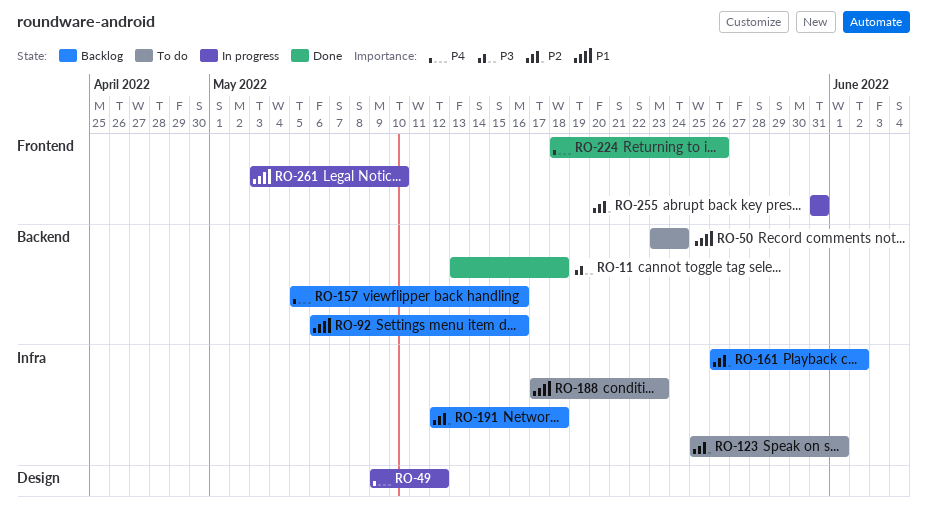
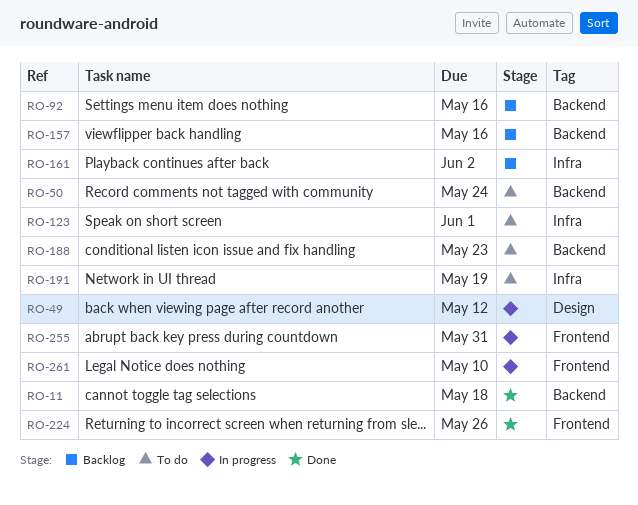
RO-188, label: Infra -> Backend
RO-191, status: Backlog -> To do
RO-191, due: May 18 -> May 19

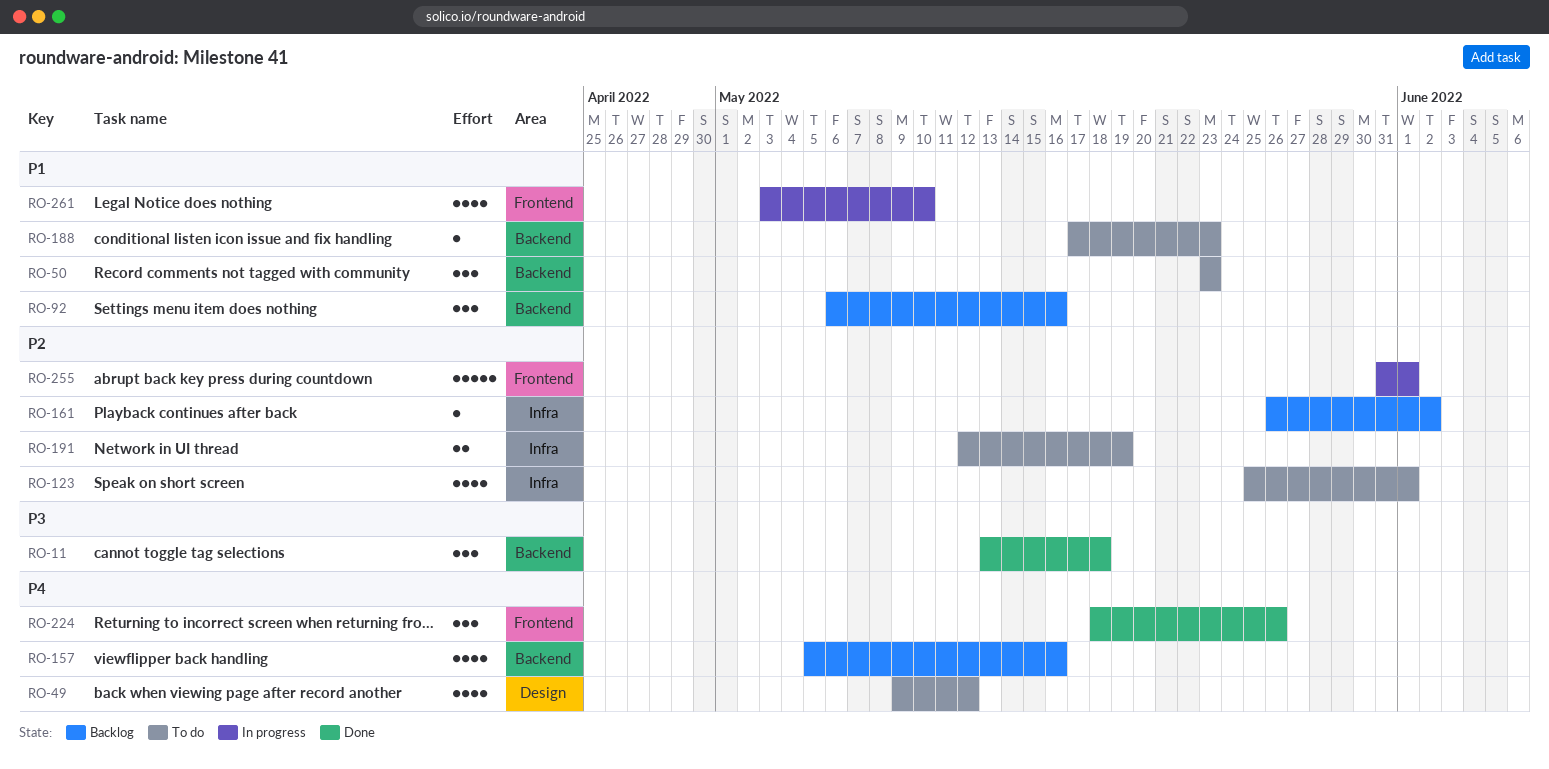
RO-49, status: In progress -> To do
RO-50, due: May 24 -> May 23
RO-255, due: May 31 -> Jun 1

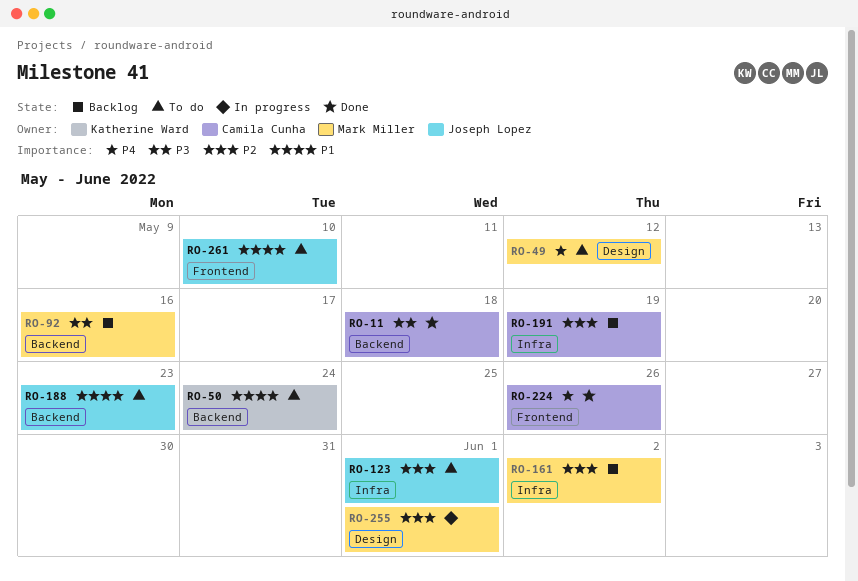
RO-50, due: May 23 -> May 24
RO-92, priority: P1 -> P3
RO-157: present -> none
RO-191, status: To do -> Backlog
RO-255, label: Frontend -> Design
RO-261, status: In progress -> To do

